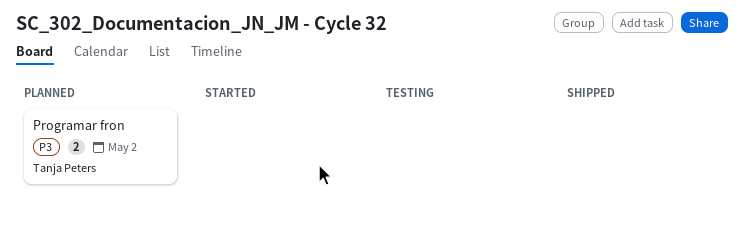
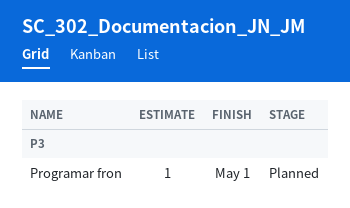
Programar fron, estimate: 2 -> 1
Programar fron, due: May 2 -> May 1

